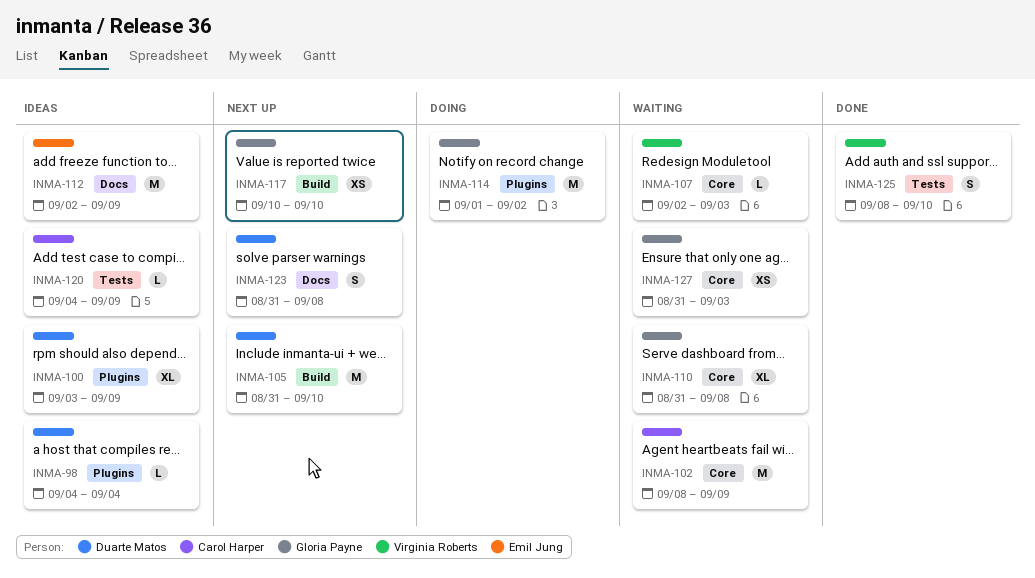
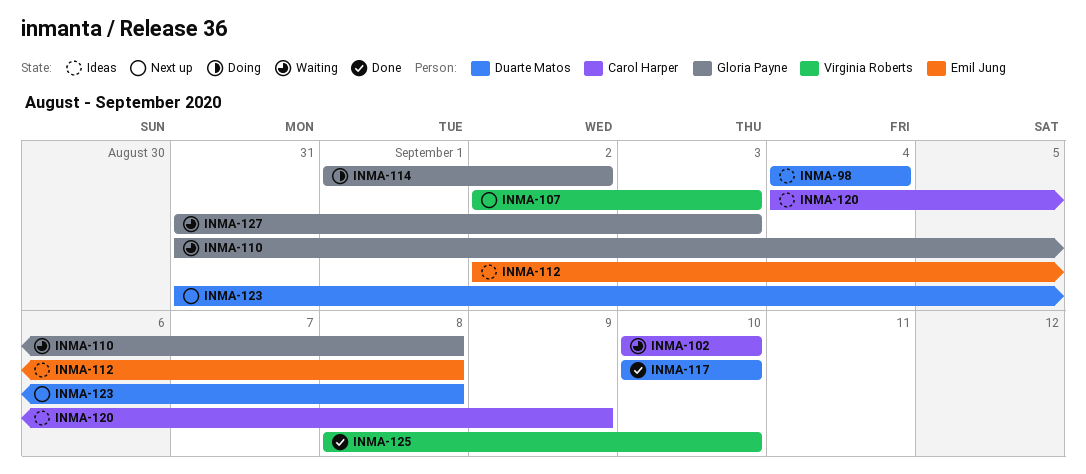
INMA-100: present -> none
INMA-102, start: Sep 8 -> Sep 10
INMA-102, due: Sep 9 -> Sep 10
INMA-105: present -> none
INMA-107, status: Waiting -> Next up
INMA-112, due: Sep 9 -> Sep 8
INMA-117, status: Next up -> Done
INMA-117, owner: Gloria Payne -> Duarte Matos

